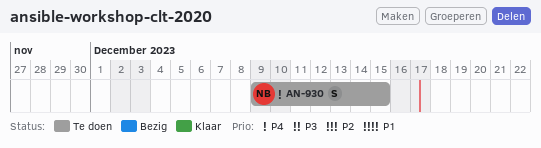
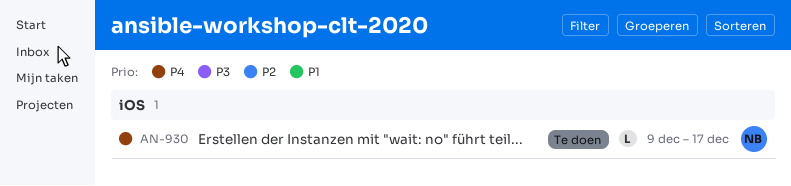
AN-930, estimate: S -> L
AN-930, due: Dec 15 -> Dec 17

